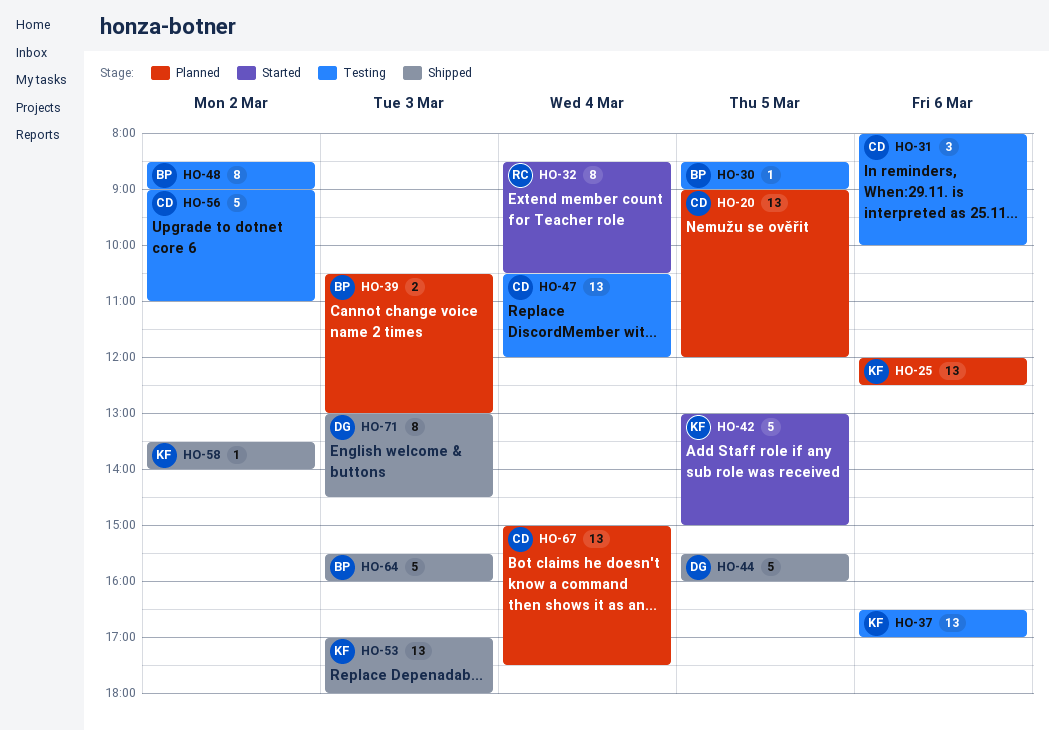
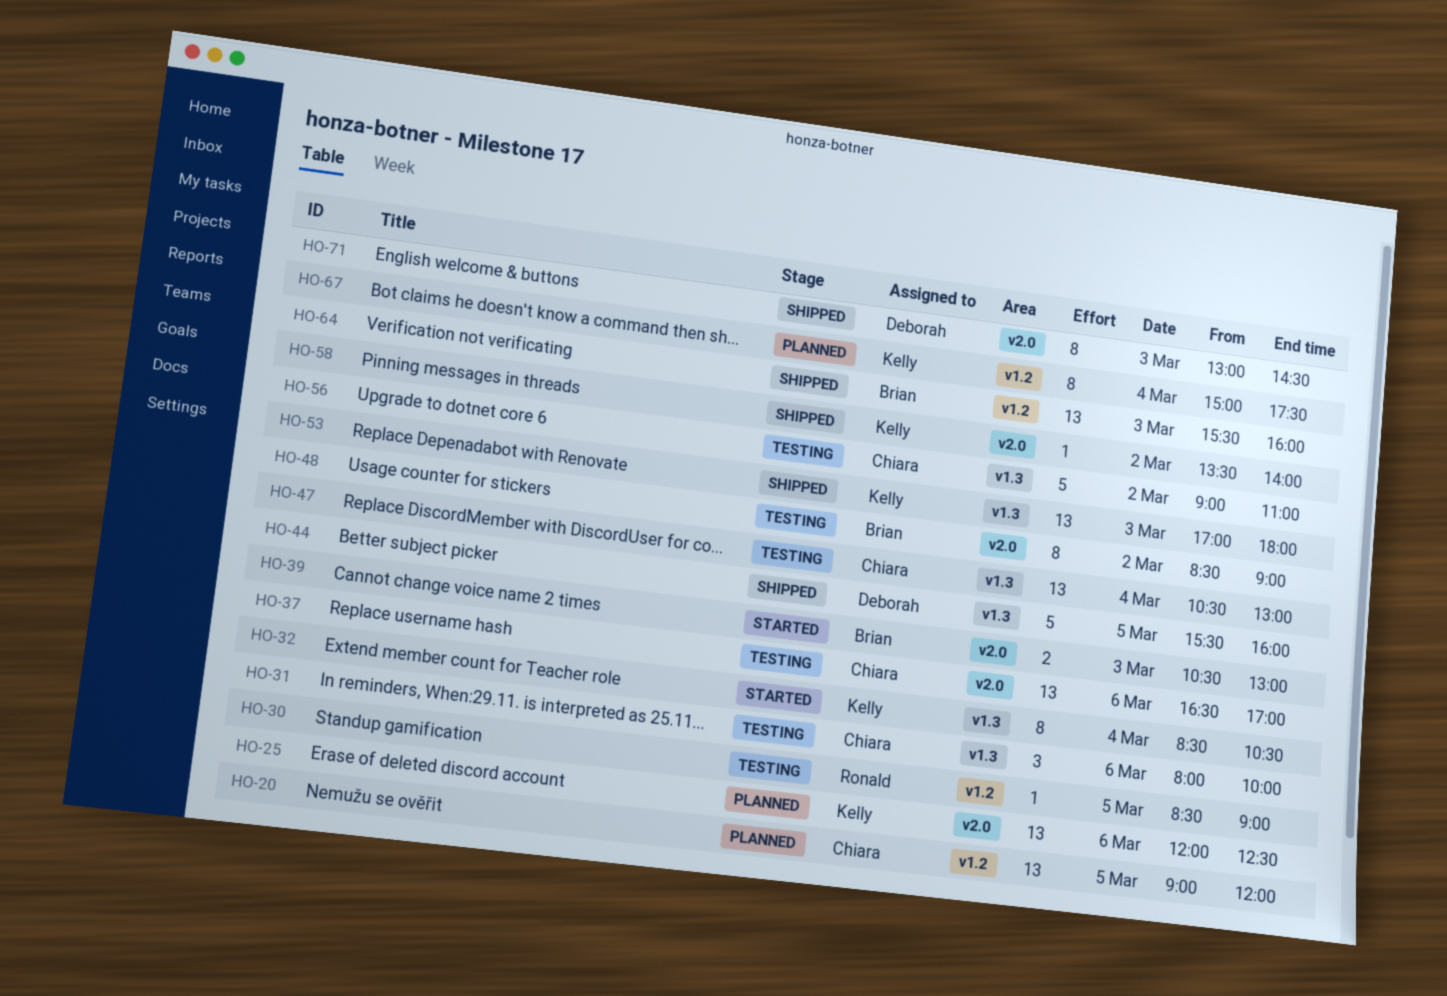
HO-30, owner: Brian -> Ronald
HO-32, owner: Ronald -> Kelly
HO-37, owner: Kelly -> Chiara
HO-39, status: Planned -> Started
HO-42: present -> none
HO-47, ends: 12:00 -> 13:00
HO-64, estimate: 5 -> 13
HO-67, owner: Chiara -> Kelly
HO-67, estimate: 13 -> 8

